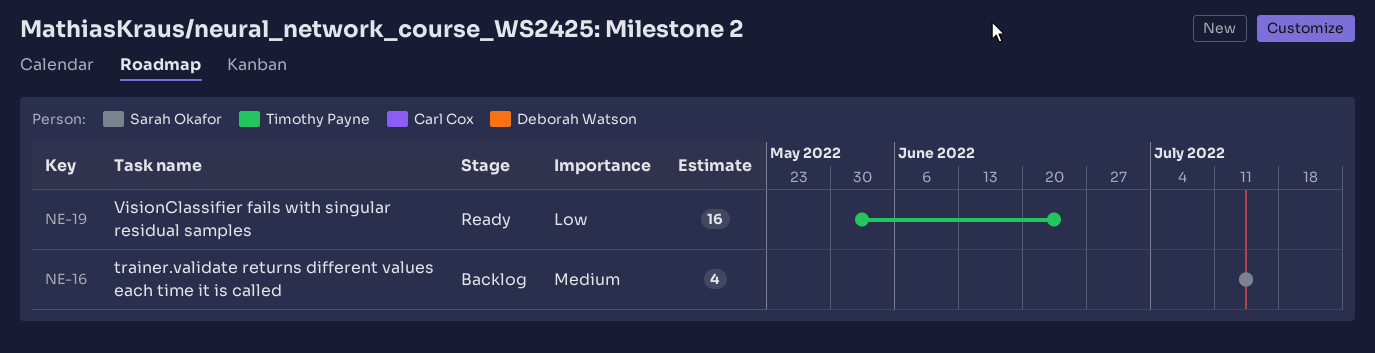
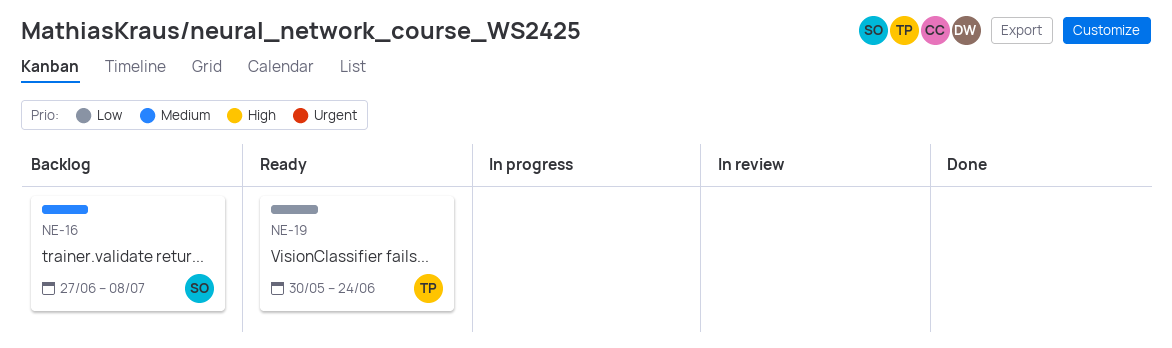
NE-16, start: Jul 11 -> Jun 27
NE-16, due: Jul 15 -> Jul 8

